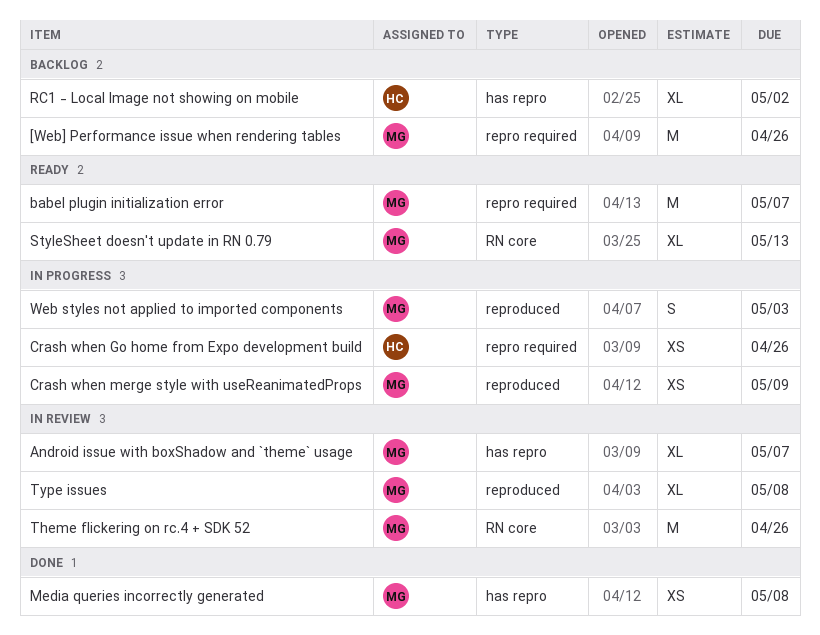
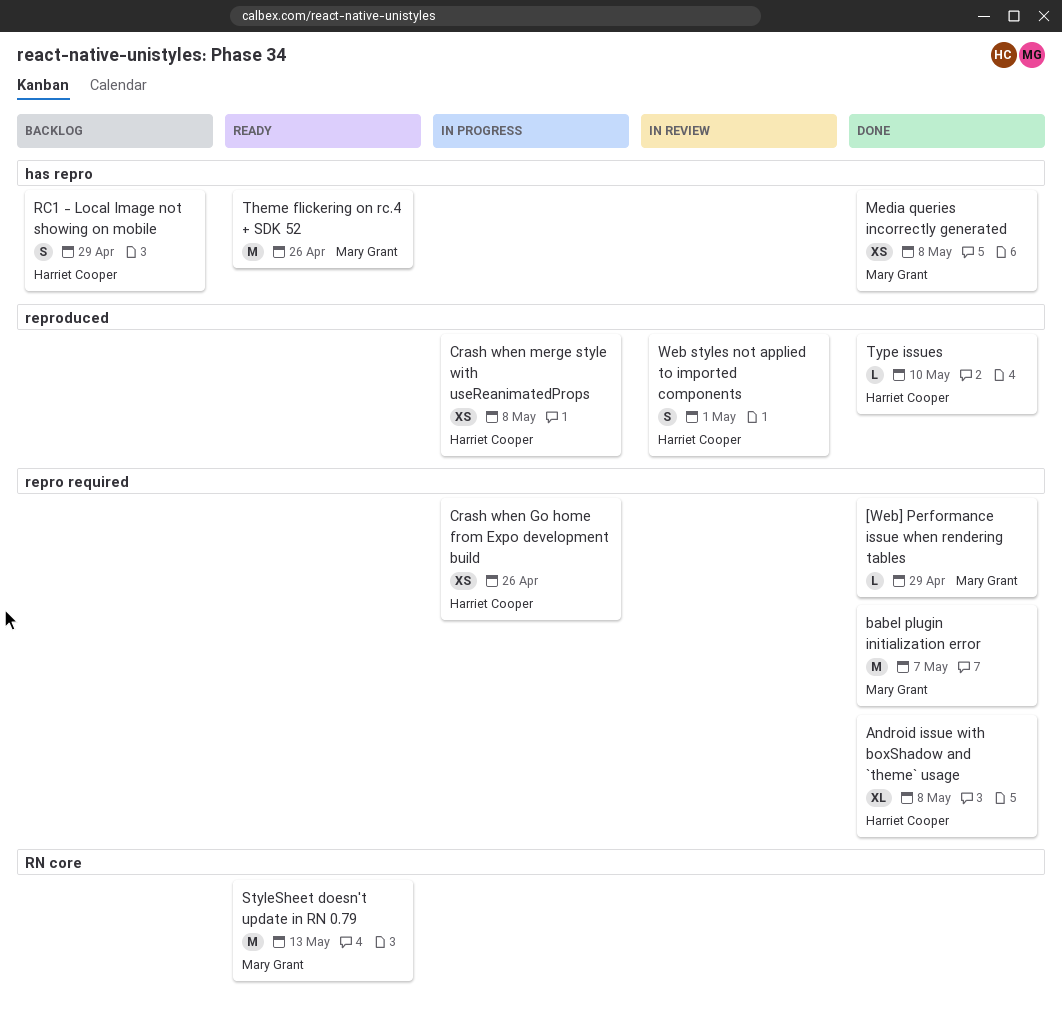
[Web] Performance issue when rendering tables, status: Backlog -> Done
[Web] Performance issue when rendering tables, estimate: M -> L
[Web] Performance issue when rendering tables, due: Apr 26 -> Apr 29
Android issue with boxShadow and `theme` usage, status: In review -> Done
Android issue with boxShadow and `theme` usage, owner: Mary Grant -> Harriet Cooper
Android issue with boxShadow and `theme` usage, label: has repro -> repro required
Android issue with boxShadow and `theme` usage, due: May 7 -> May 8
babel plugin initialization error, status: Ready -> Done
Crash when merge style with useReanimatedProps, owner: Mary Grant -> Harriet Cooper
Crash when merge style with useReanimatedProps, due: May 9 -> May 8
RC1 - Local Image not showing on mobile, estimate: XL -> S
RC1 - Local Image not showing on mobile, due: May 2 -> Apr 29
StyleSheet doesn't update in RN 0.79, estimate: XL -> M
Theme flickering on rc.4 + SDK 52, status: In review -> Ready
Theme flickering on rc.4 + SDK 52, label: RN core -> has repro
Type issues, status: In review -> Done
Type issues, owner: Mary Grant -> Harriet Cooper
Type issues, estimate: XL -> L
Type issues, due: May 8 -> May 10
Web styles not applied to imported components, status: In progress -> In review
Web styles not applied to imported components, owner: Mary Grant -> Harriet Cooper
Web styles not applied to imported components, due: May 3 -> May 1

